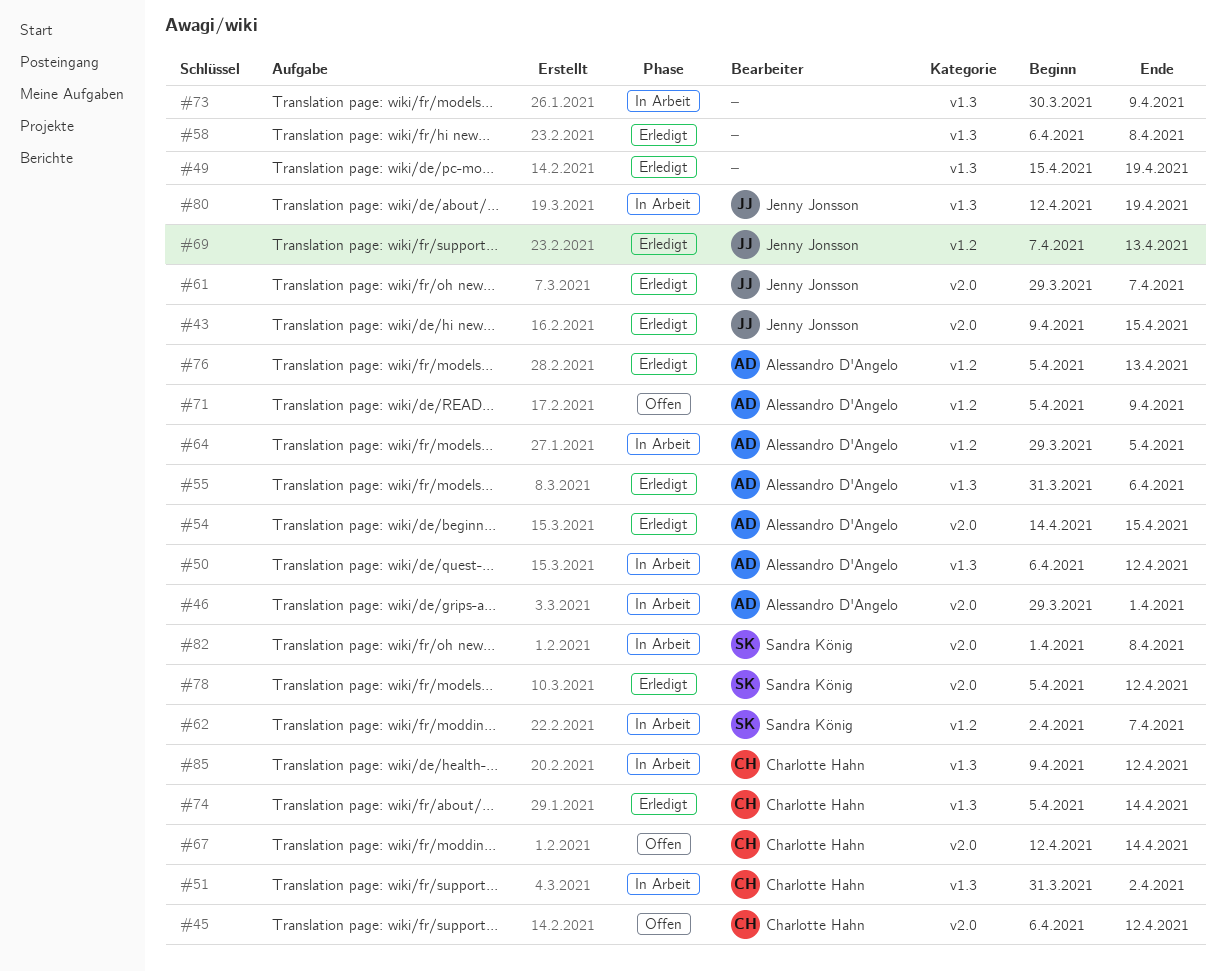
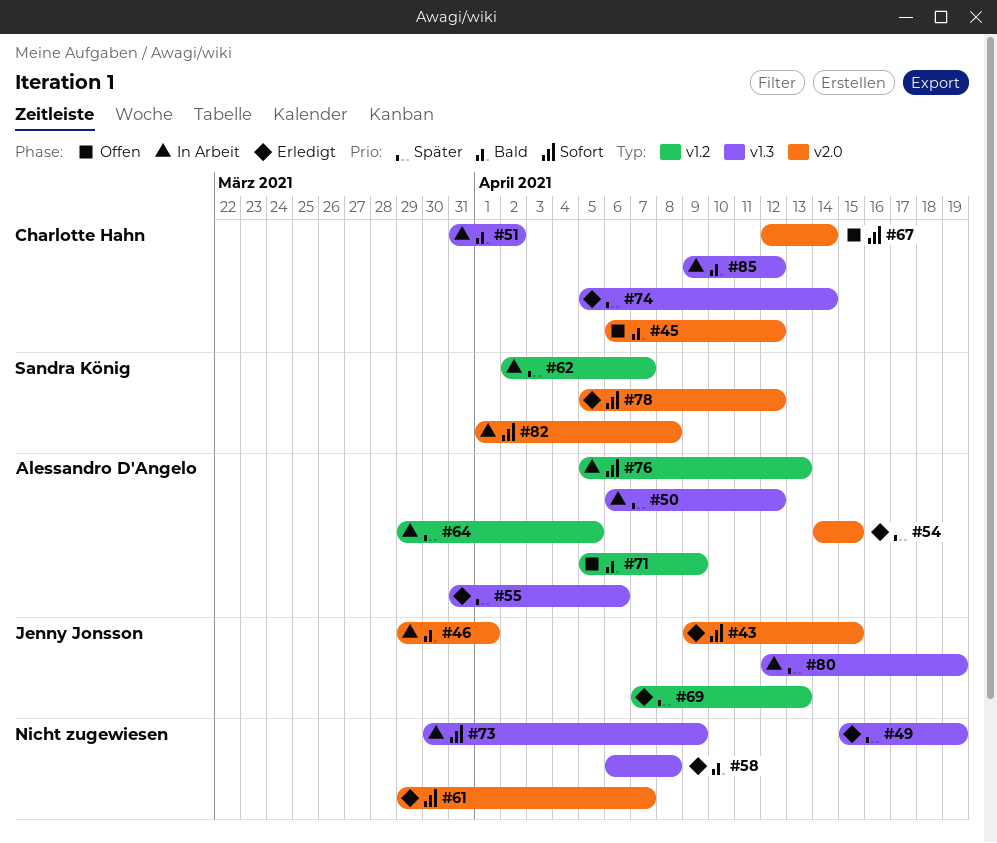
#46, owner: Alessandro D'Angelo -> Jenny Jonsson
#61, owner: Jenny Jonsson -> none
#76, status: Erledigt -> In Arbeit

